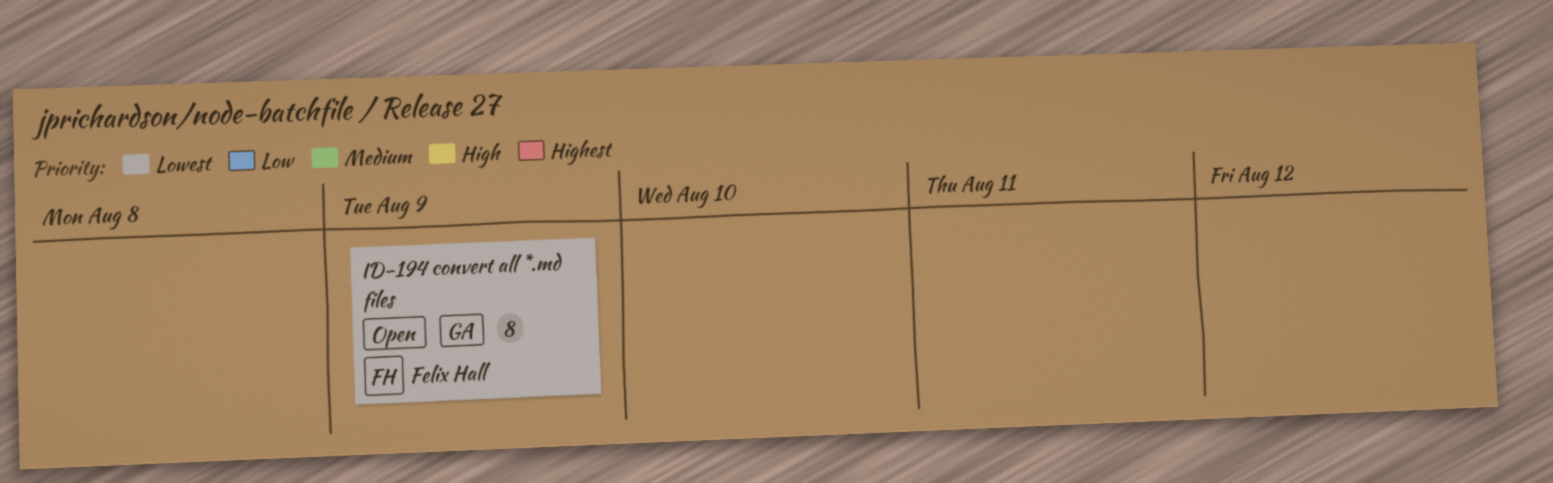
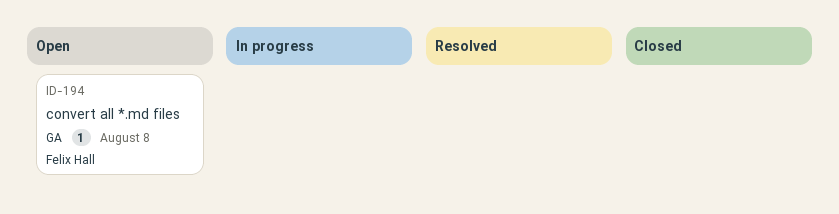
ID-194, estimate: 8 -> 1
ID-194, due: Aug 9 -> Aug 8

